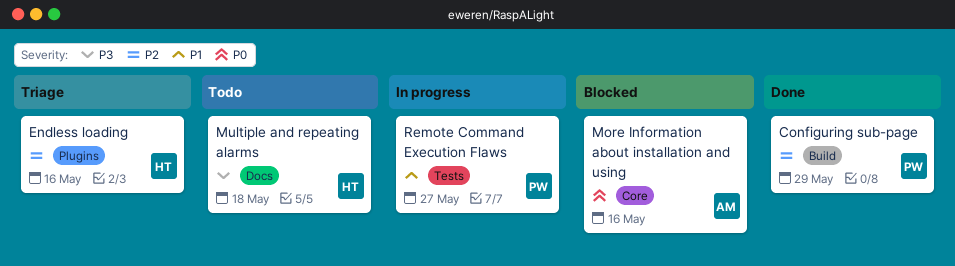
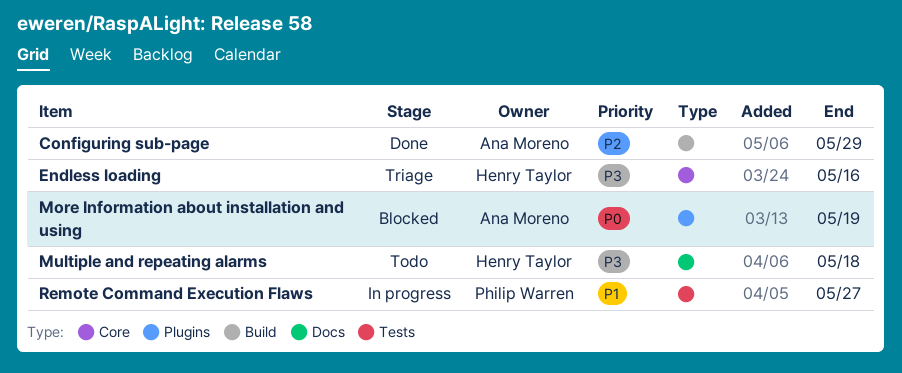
Configuring sub-page, owner: Philip Warren -> Ana Moreno
Endless loading, priority: P2 -> P3
Endless loading, label: Plugins -> Core
More Information about installation and using, label: Core -> Plugins
More Information about installation and using, due: May 16 -> May 19

